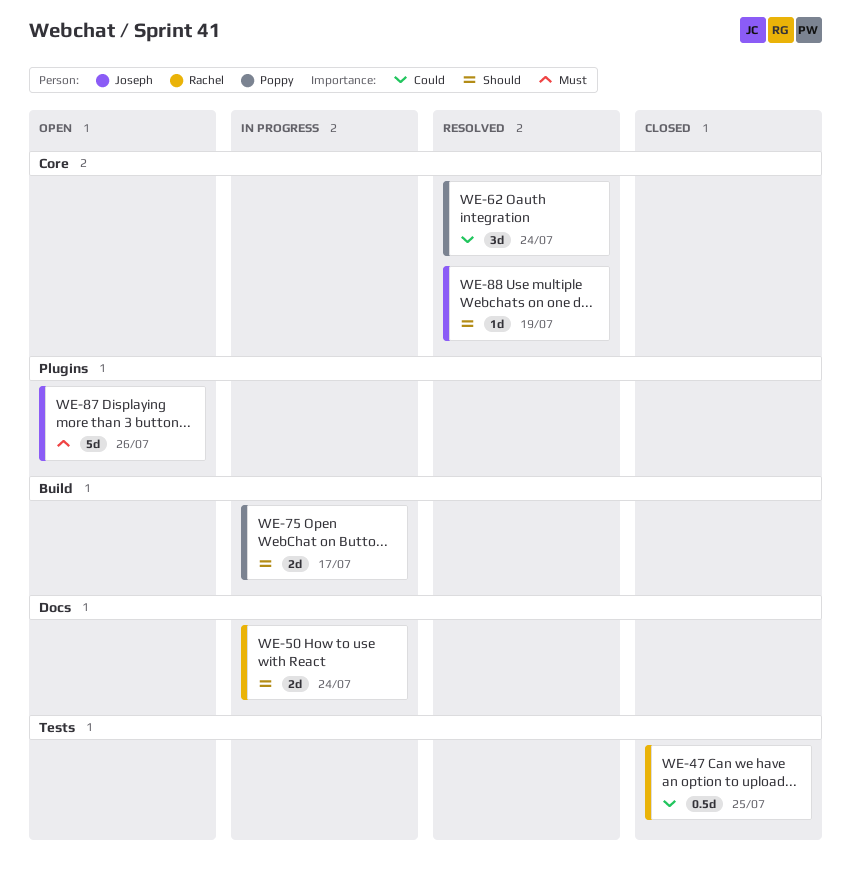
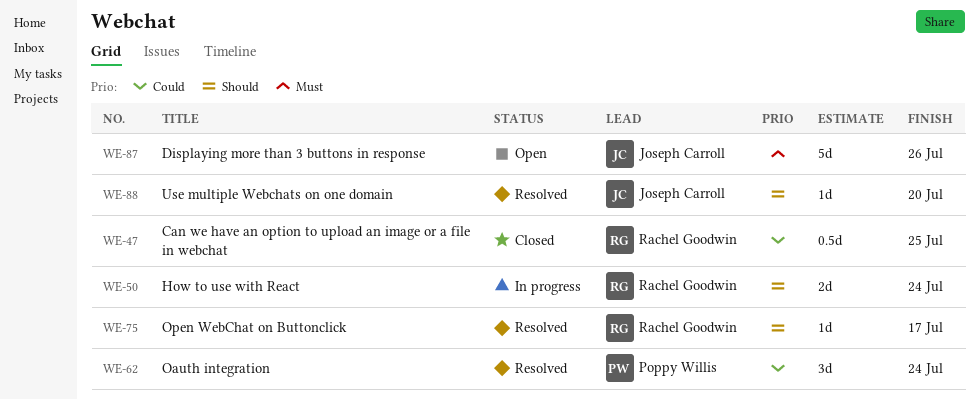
WE-75, status: In progress -> Resolved
WE-75, owner: Poppy Willis -> Rachel Goodwin
WE-75, estimate: 2d -> 1d
WE-88, due: Jul 19 -> Jul 20

